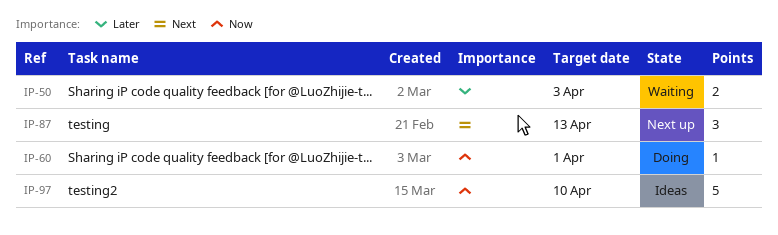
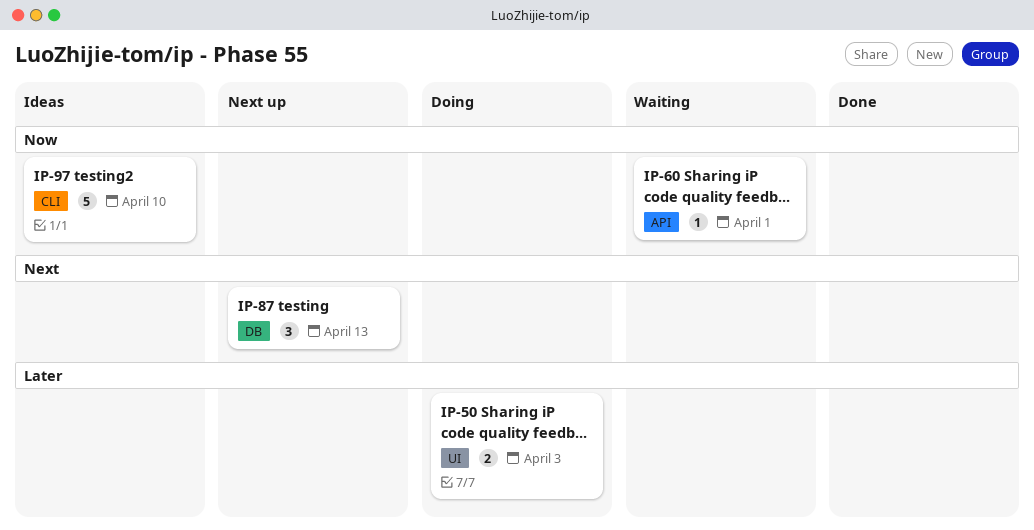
IP-50, status: Waiting -> Doing
IP-60, status: Doing -> Waiting

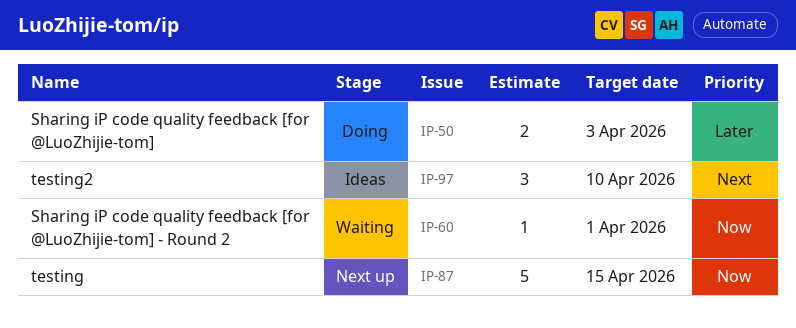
IP-87, priority: Next -> Now
IP-87, estimate: 3 -> 5
IP-87, due: Apr 13 -> Apr 15
IP-97, priority: Now -> Next
IP-97, estimate: 5 -> 3

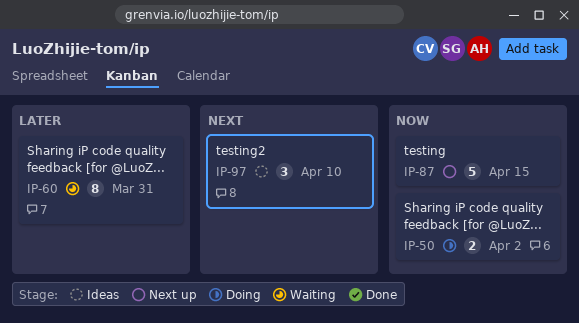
IP-50, priority: Later -> Now
IP-50, due: Apr 3 -> Apr 2
IP-60, priority: Now -> Later
IP-60, estimate: 1 -> 8
IP-60, due: Apr 1 -> Mar 31

